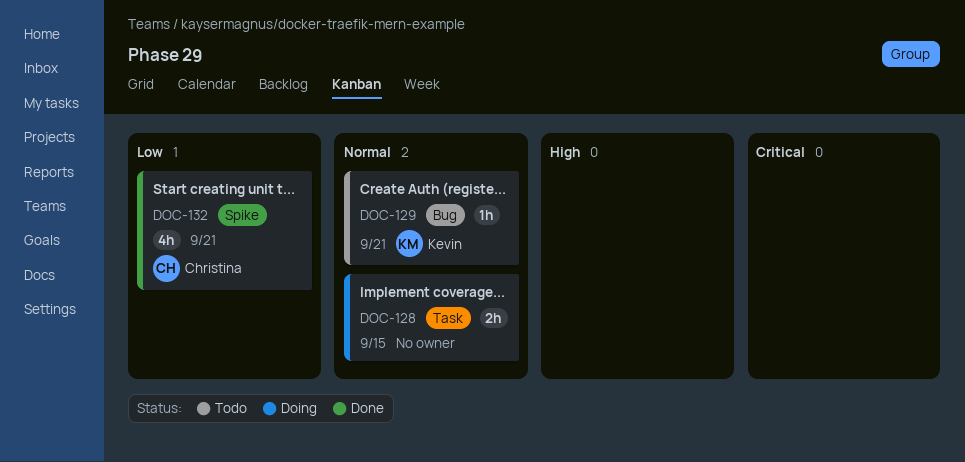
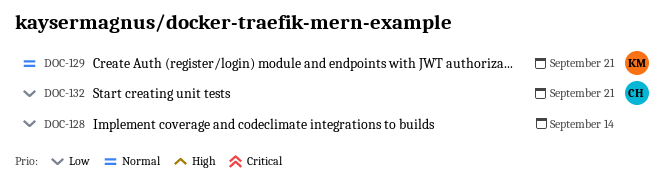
DOC-128, priority: Normal -> Low
DOC-128, due: Sep 15 -> Sep 14

